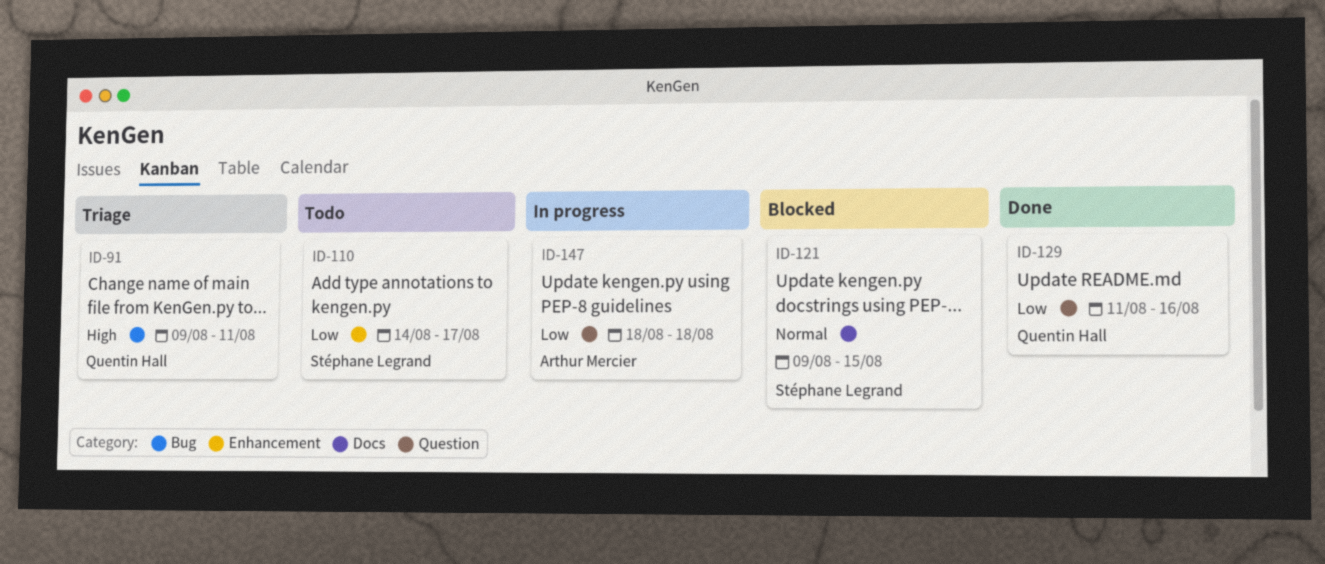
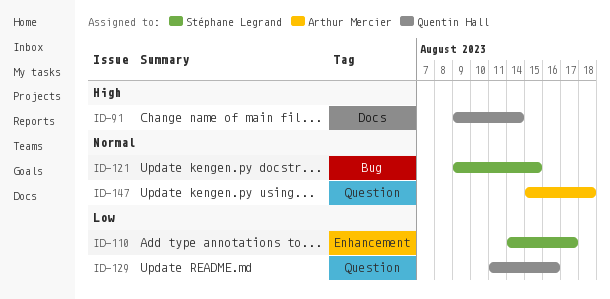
ID-91, label: Bug -> Docs
ID-91, due: Aug 11 -> Aug 14
ID-121, label: Docs -> Bug
ID-147, priority: Low -> Normal
ID-147, start: Aug 18 -> Aug 15

